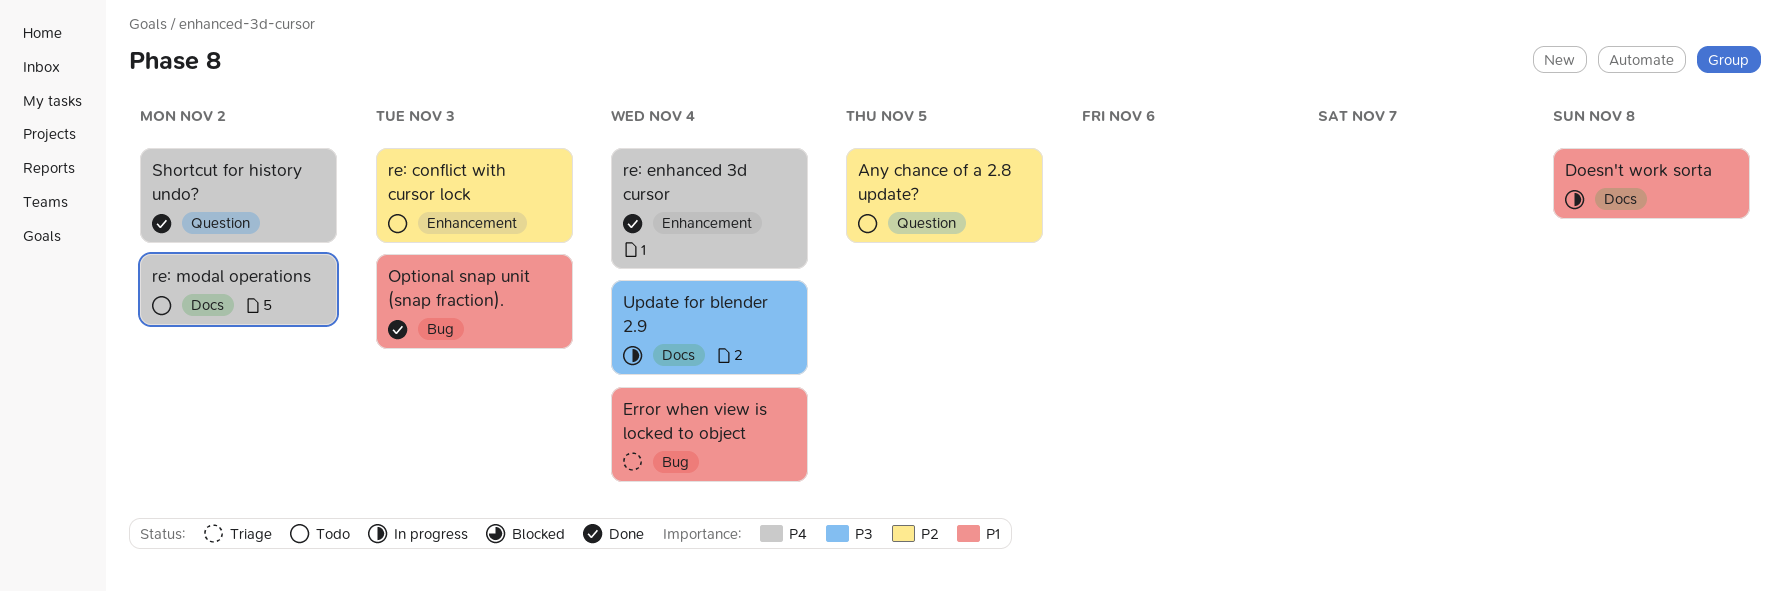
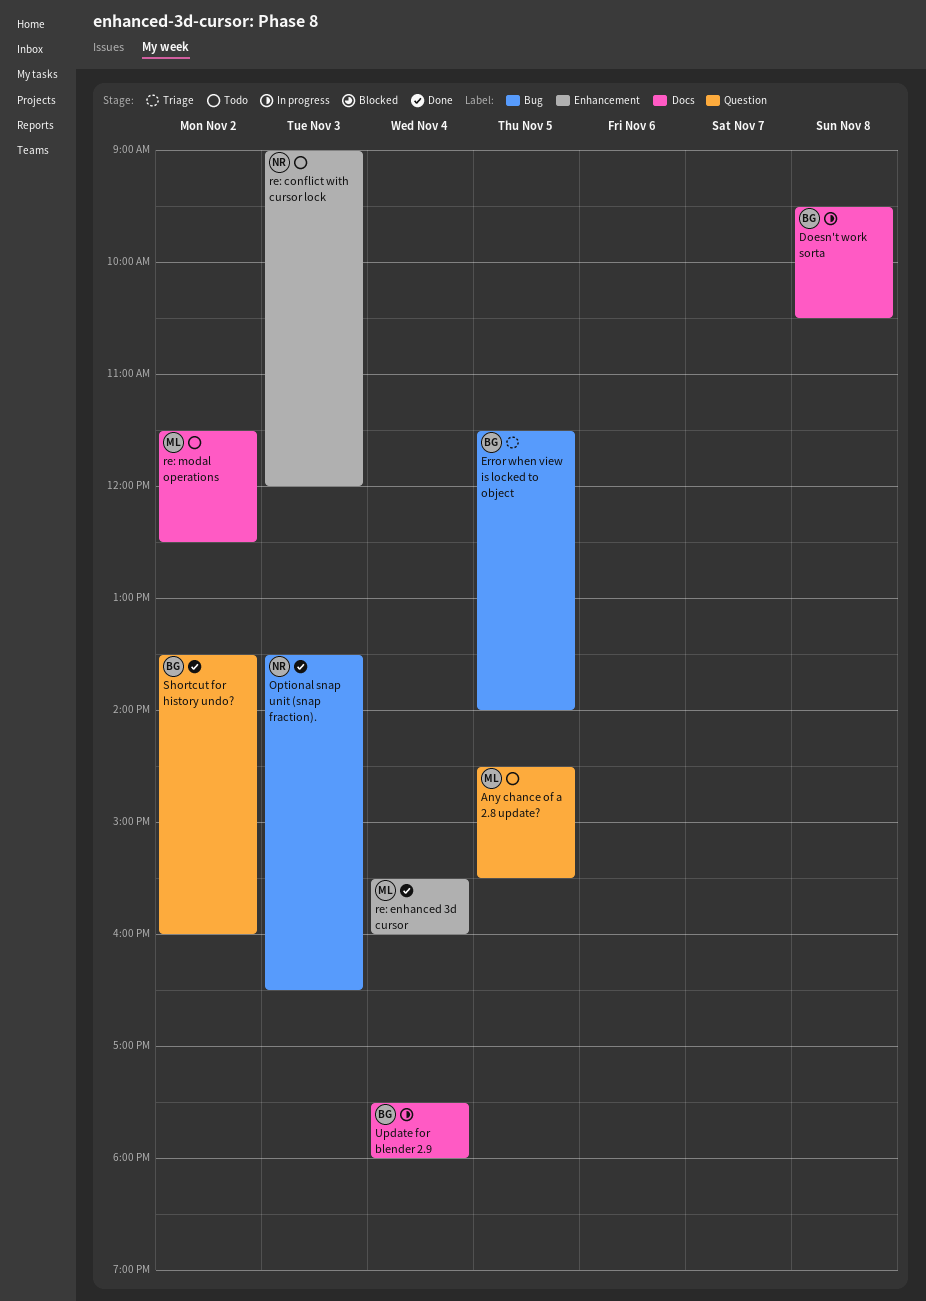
Error when view is locked to object, day: Nov 4 -> Nov 5

